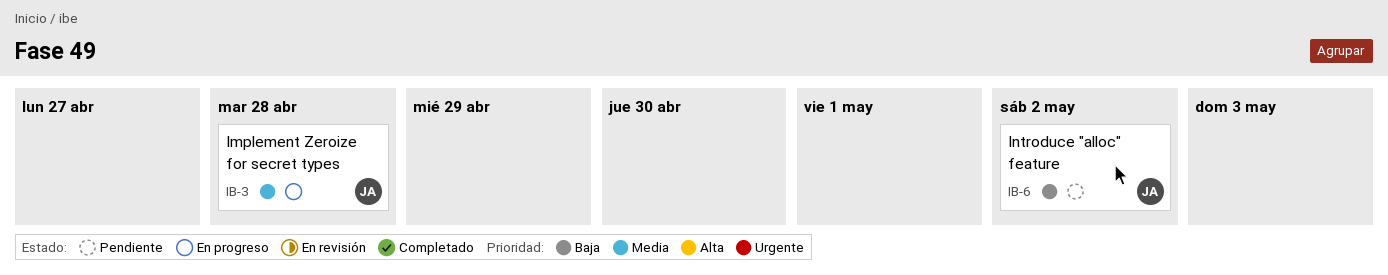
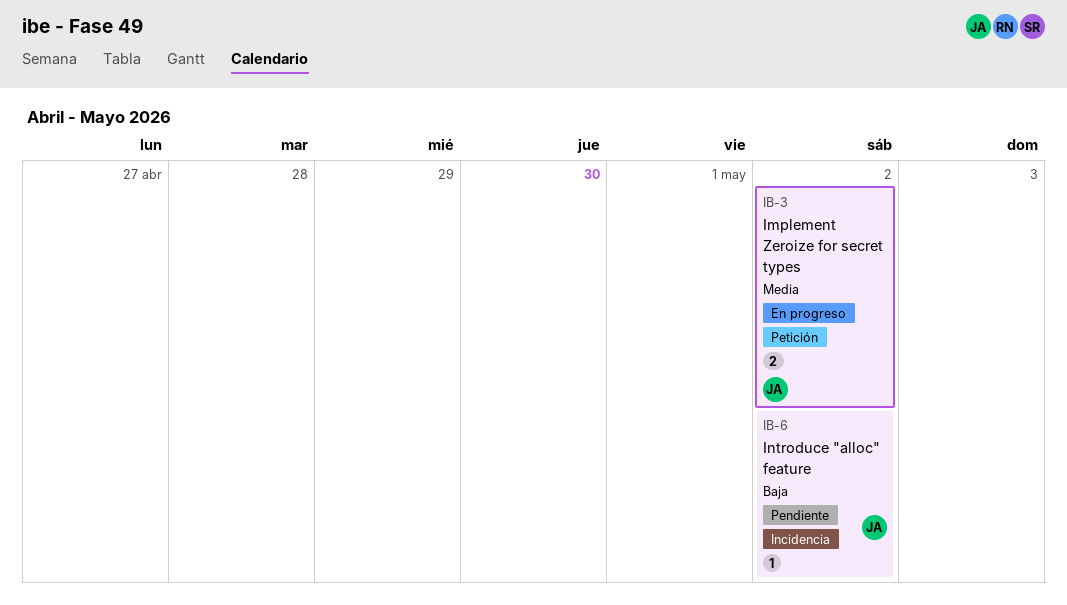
IB-3, due: Apr 28 -> May 2

